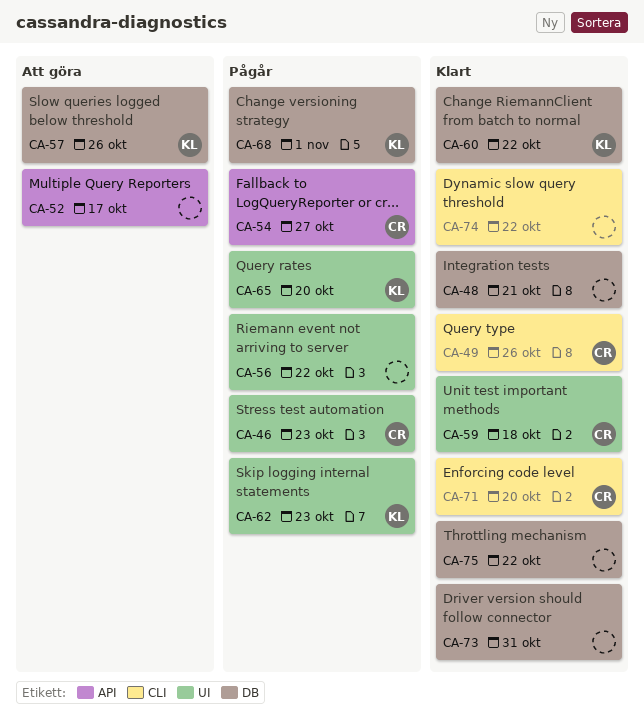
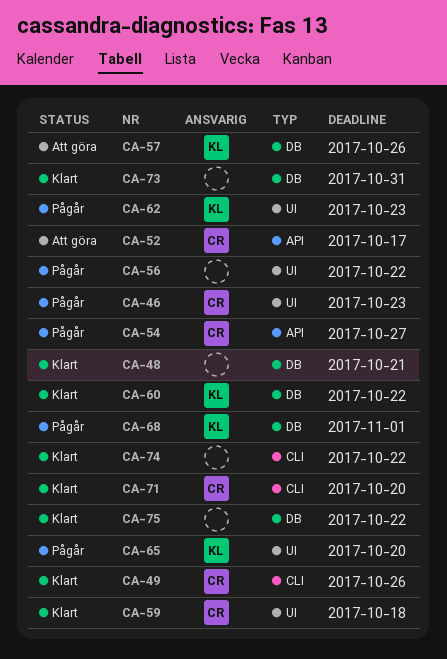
CA-52, owner: none -> CR

